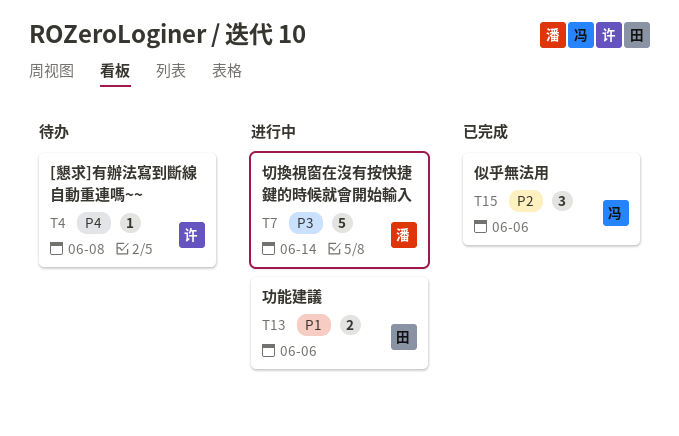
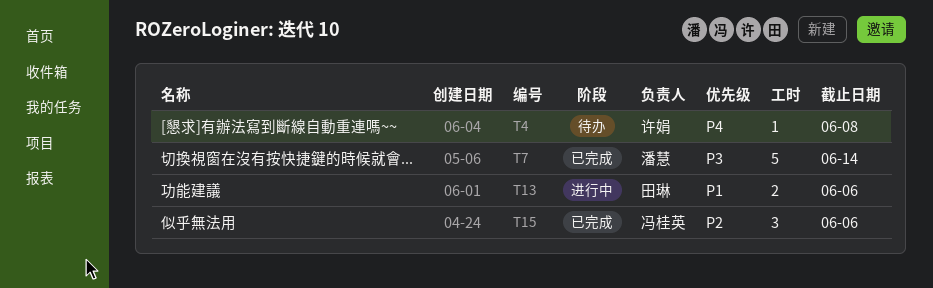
T7, status: 进行中 -> 已完成

